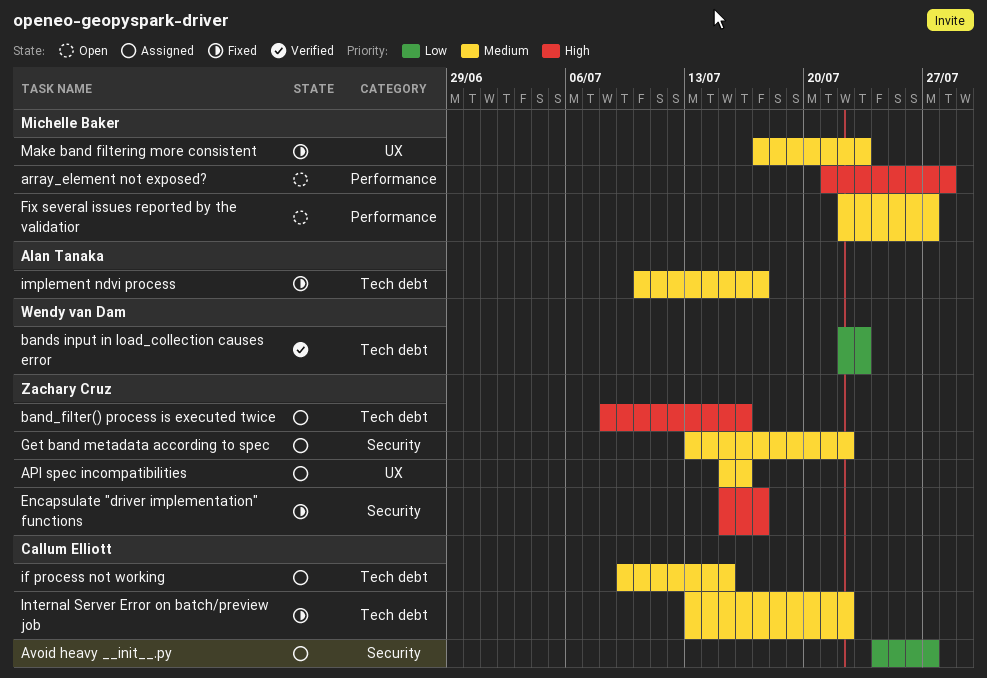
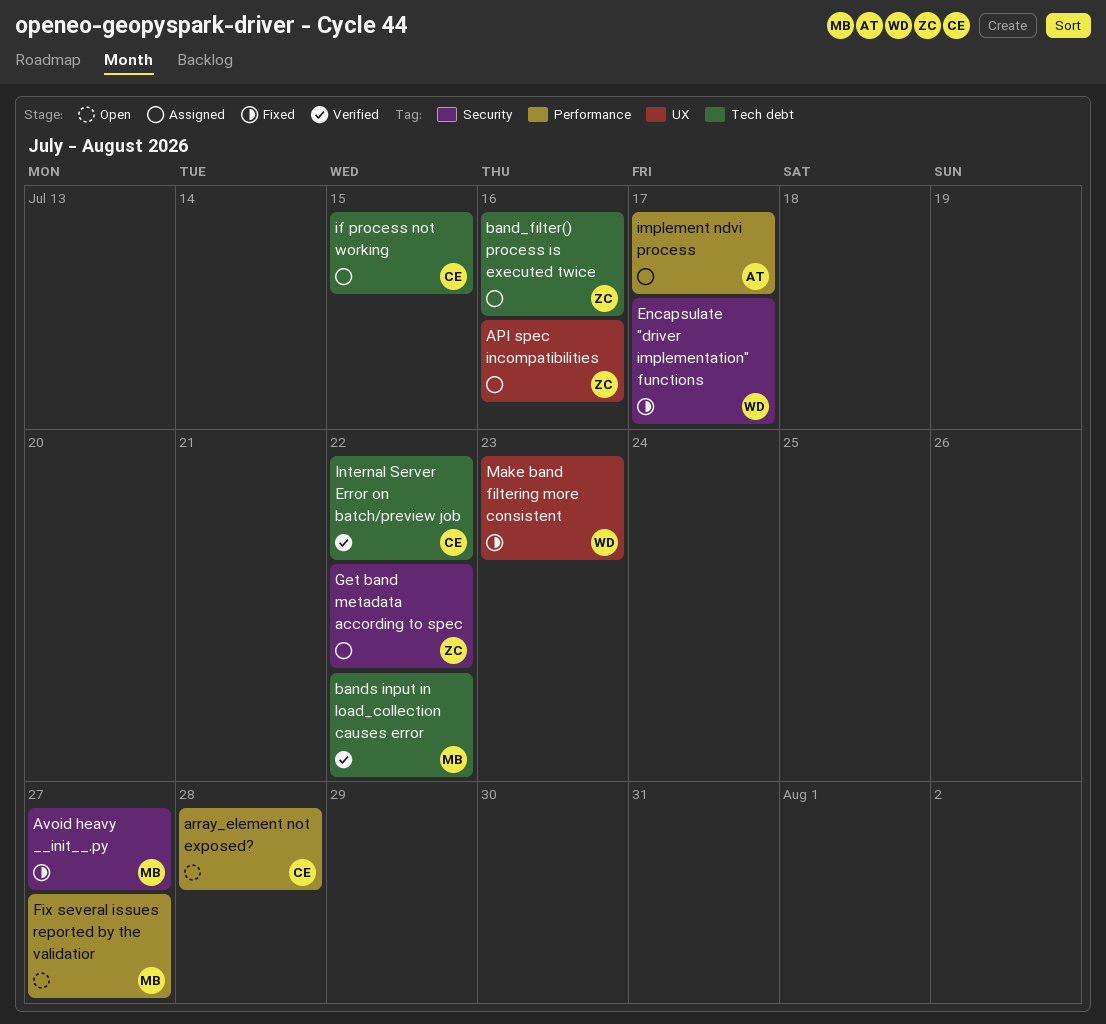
array_element not exposed?, owner: Michelle Baker -> Callum Elliott
Avoid heavy __init__.py, status: Assigned -> Fixed
Avoid heavy __init__.py, owner: Callum Elliott -> Michelle Baker
bands input in load_collection causes error, owner: Wendy van Dam -> Michelle Baker
bands input in load_collection causes error, due: Jul 23 -> Jul 22
Encapsulate "driver implementation" functions, owner: Zachary Cruz -> Wendy van Dam
implement ndvi process, status: Fixed -> Assigned
implement ndvi process, label: Tech debt -> Performance
Internal Server Error on batch/preview job, status: Fixed -> Verified
Make band filtering more consistent, owner: Michelle Baker -> Wendy van Dam

